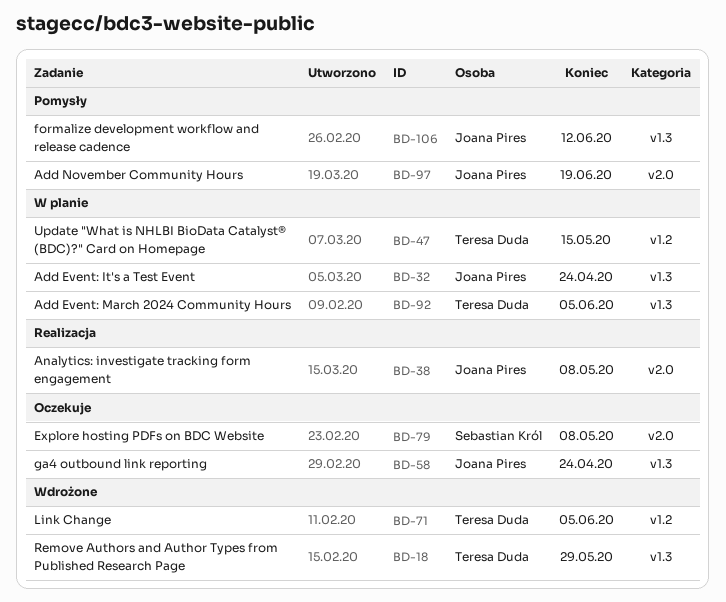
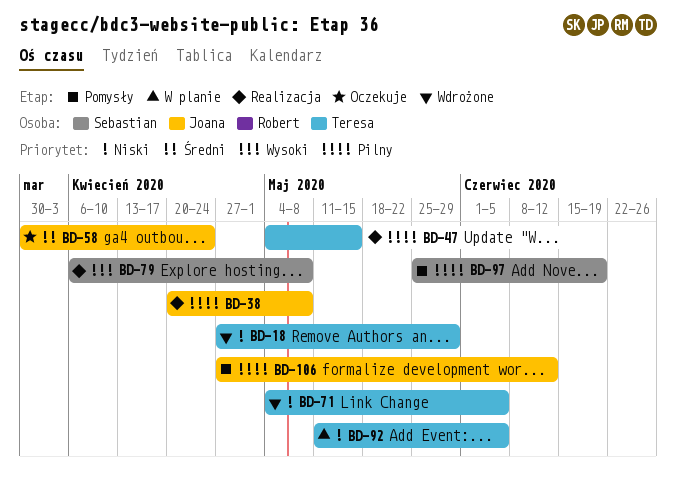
BD-32: present -> none
BD-47, status: W planie -> Realizacja
BD-79, status: Oczekuje -> Realizacja
BD-97, owner: Joana Pires -> Sebastian Król

